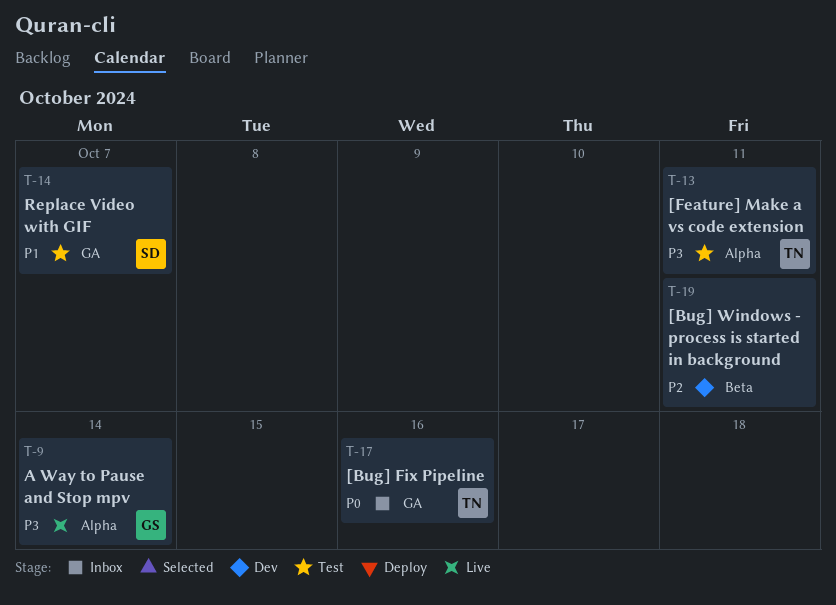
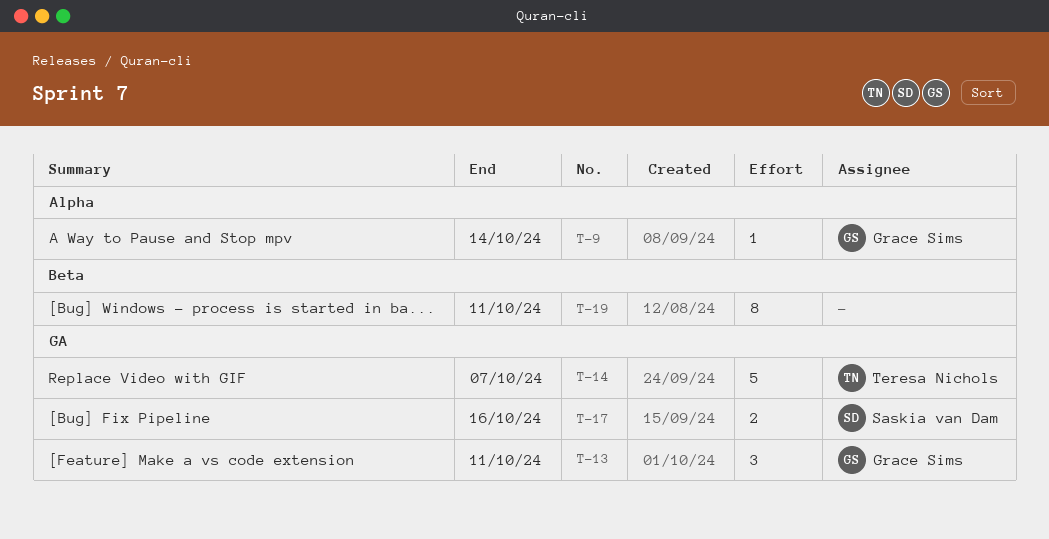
T-13, owner: Teresa Nichols -> Grace Sims
T-13, label: Alpha -> GA
T-14, owner: Saskia van Dam -> Teresa Nichols
T-17, owner: Teresa Nichols -> Saskia van Dam

